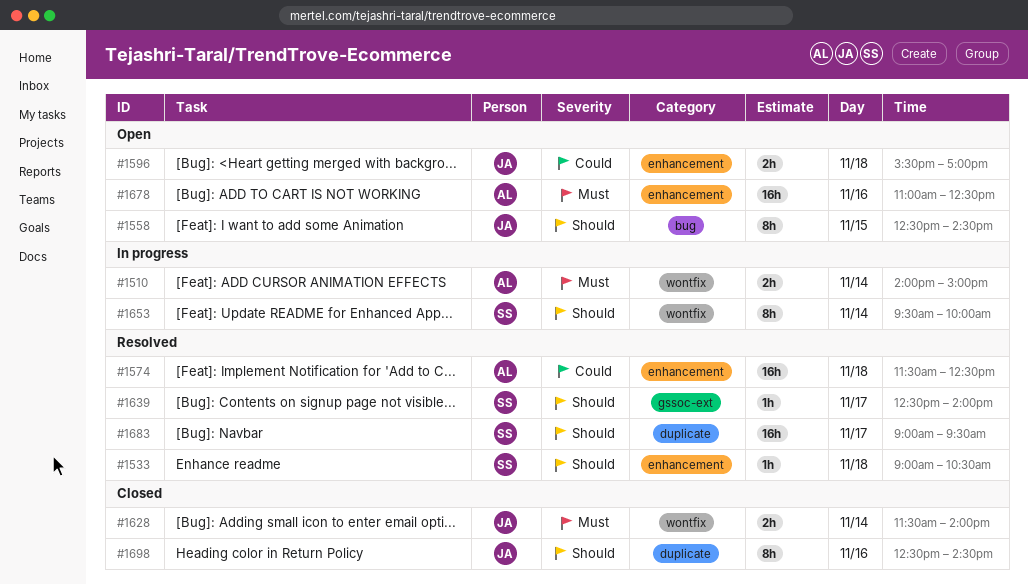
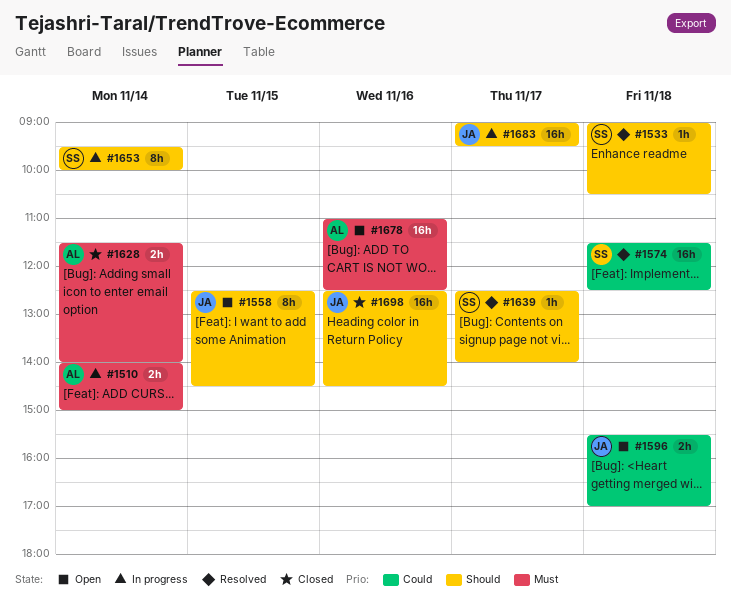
#1574, owner: AL -> SS
#1628, owner: JA -> AL
#1683, status: Resolved -> In progress
#1683, owner: SS -> JA
#1698, estimate: 8h -> 16h

